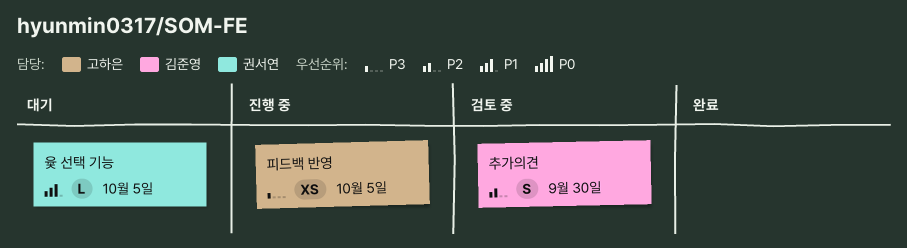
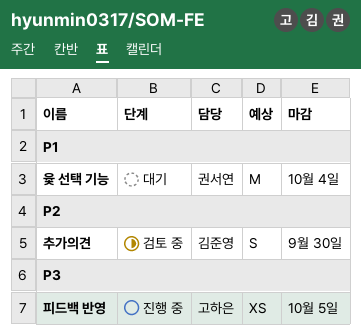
윷 선택 기능, estimate: L -> M
윷 선택 기능, due: Oct 5 -> Oct 4

